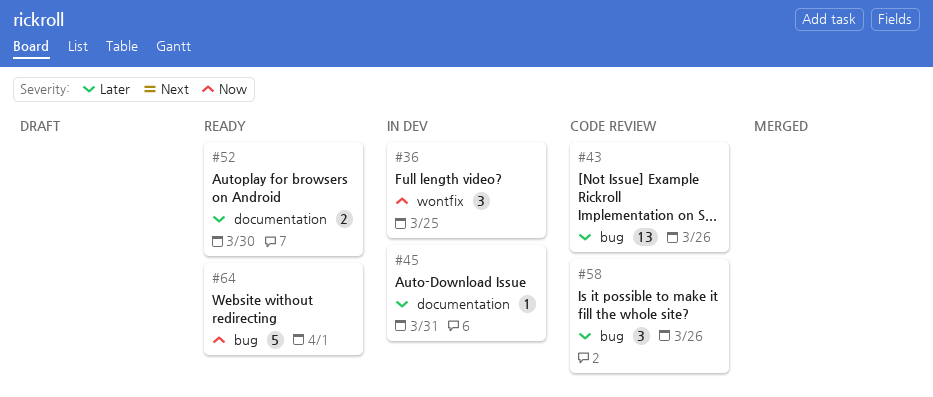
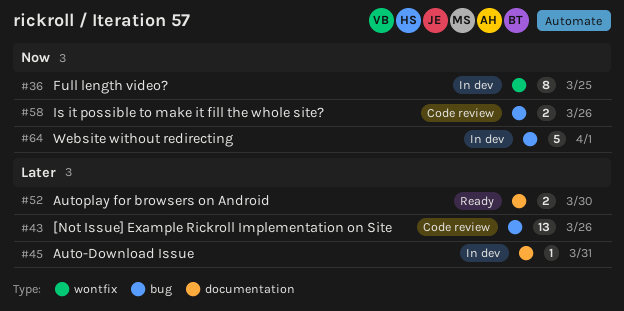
#36, estimate: 3 -> 8
#58, priority: Later -> Now
#58, estimate: 3 -> 2
#64, status: Ready -> In dev

